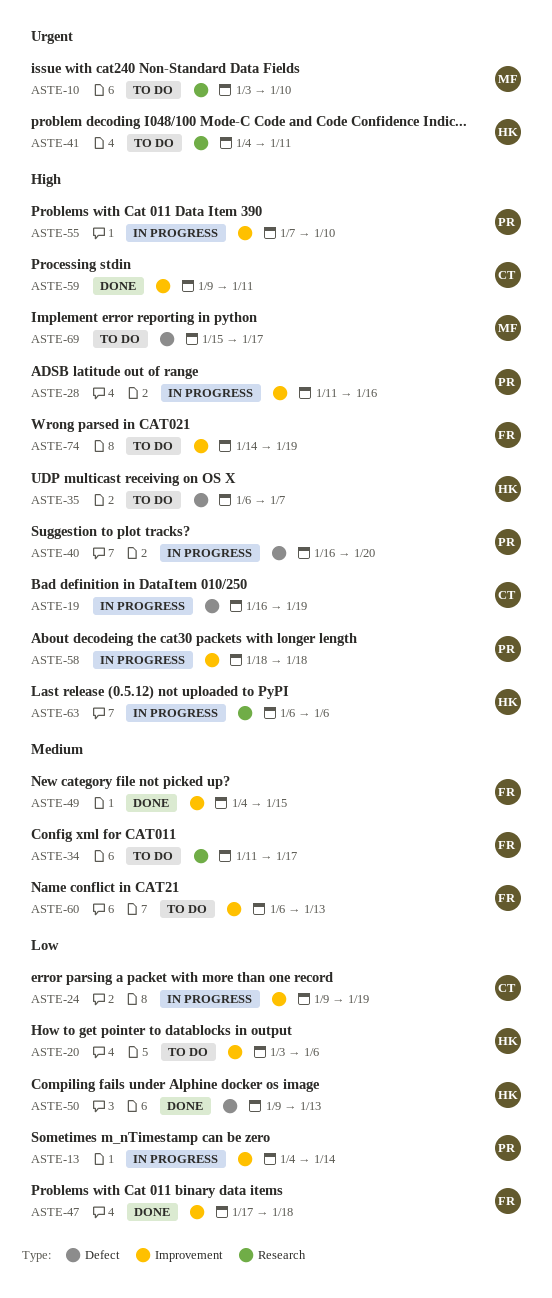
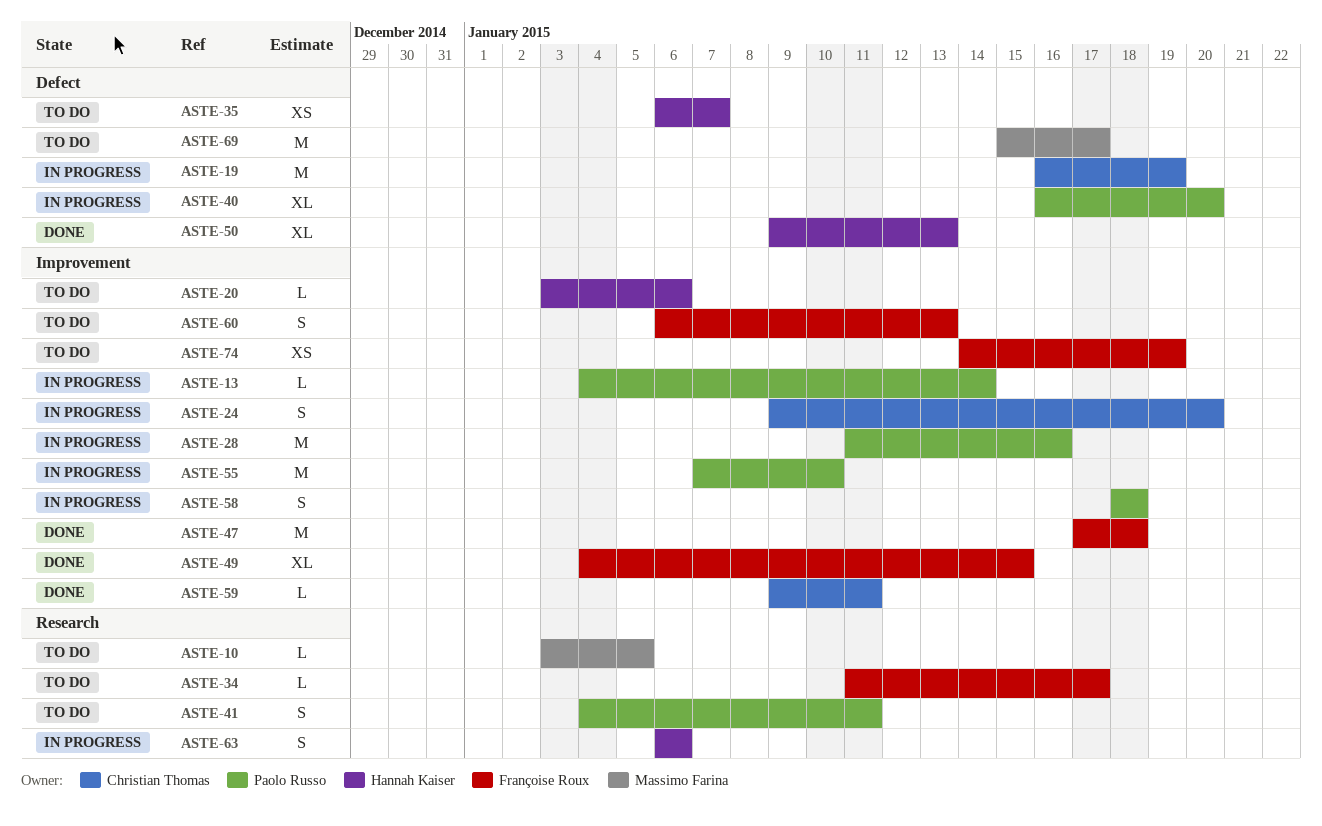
ASTE-10, due: Jan 10 -> Jan 5
ASTE-24, due: Jan 19 -> Jan 20
ASTE-41, owner: Hannah Kaiser -> Paolo Russo

